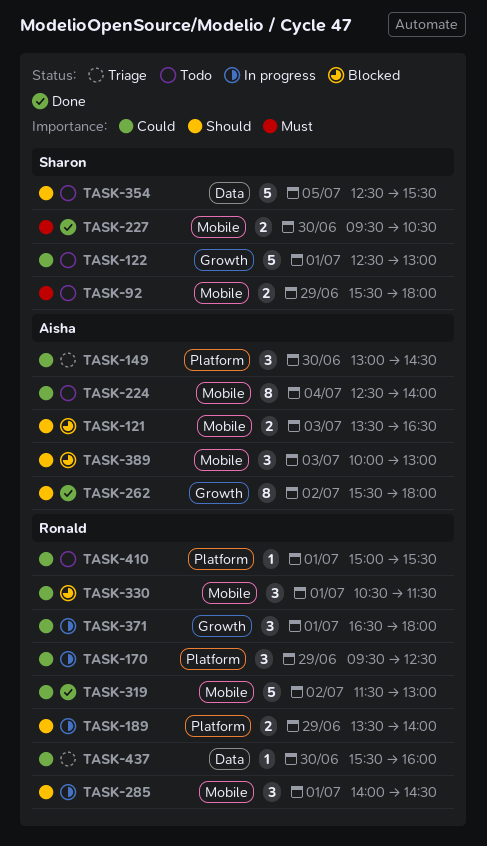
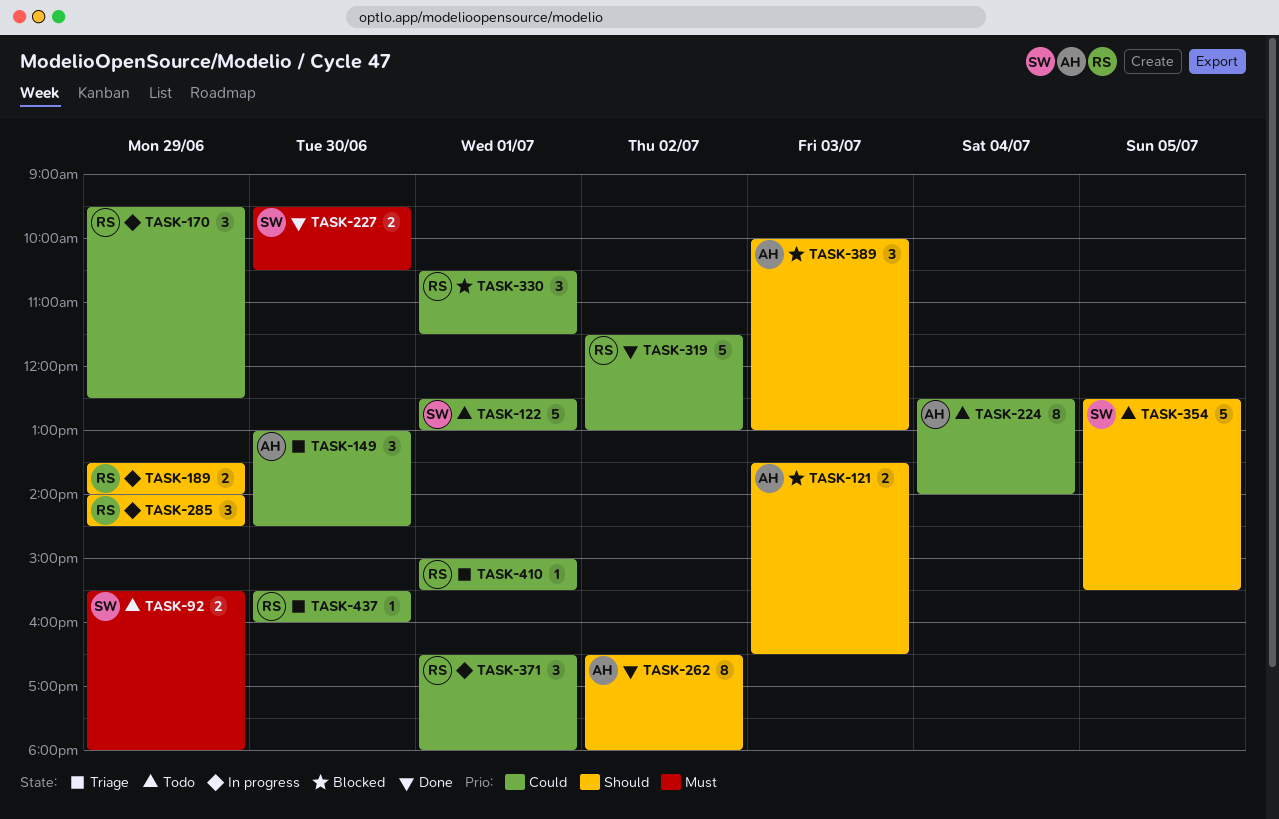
TASK-262, begins: 15:30 -> 16:30
TASK-285, day: Jul 1 -> Jun 29
TASK-410, status: Todo -> Triage

